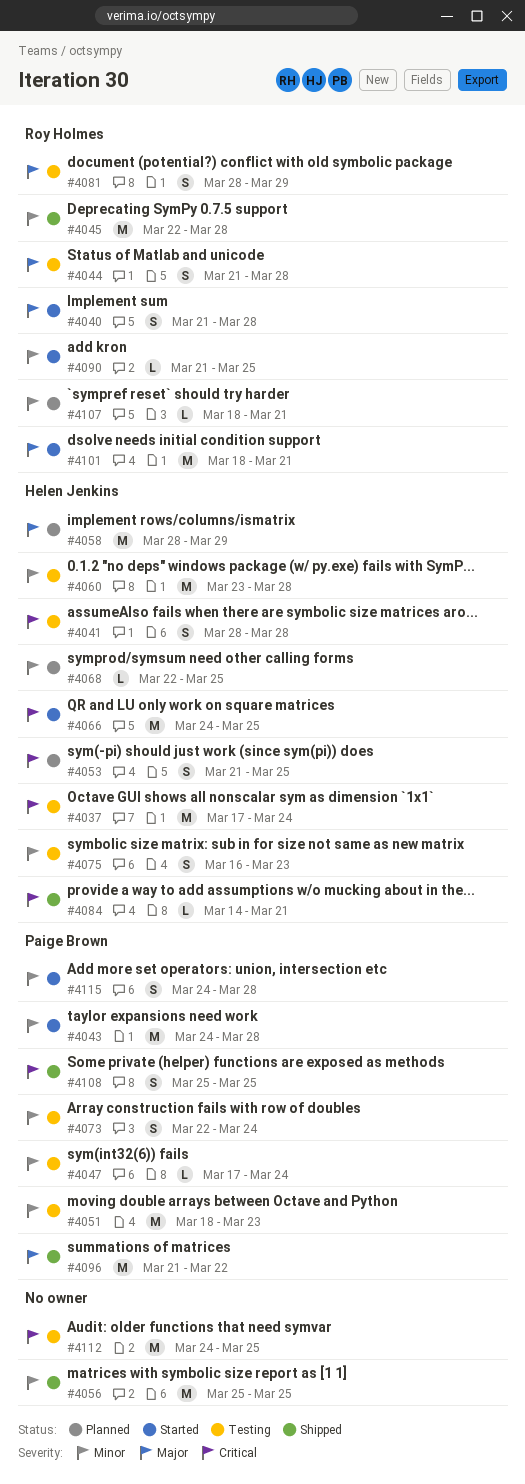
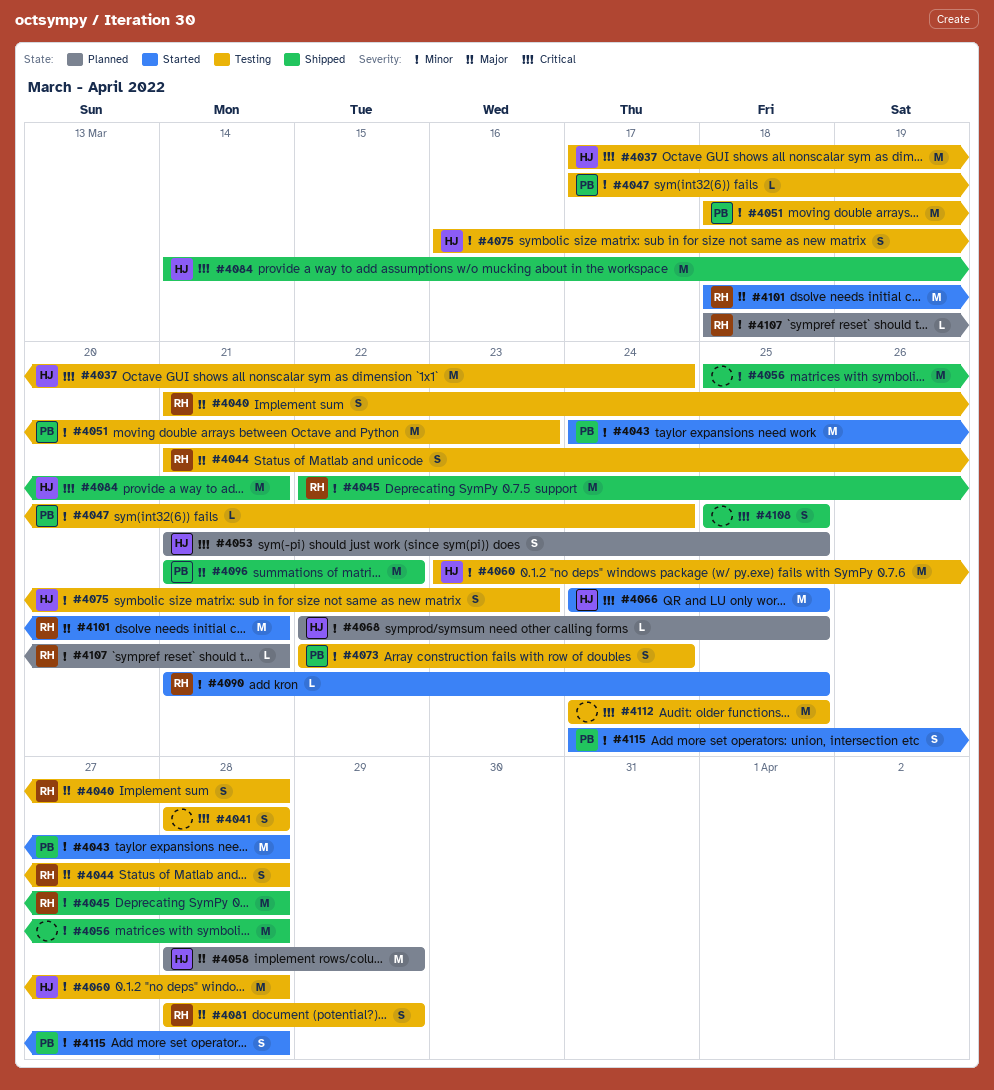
#4040, status: Started -> Testing
#4041, owner: Helen Jenkins -> none
#4056, due: Mar 25 -> Mar 28
#4084, estimate: L -> M
#4108, owner: Paige Brown -> none

